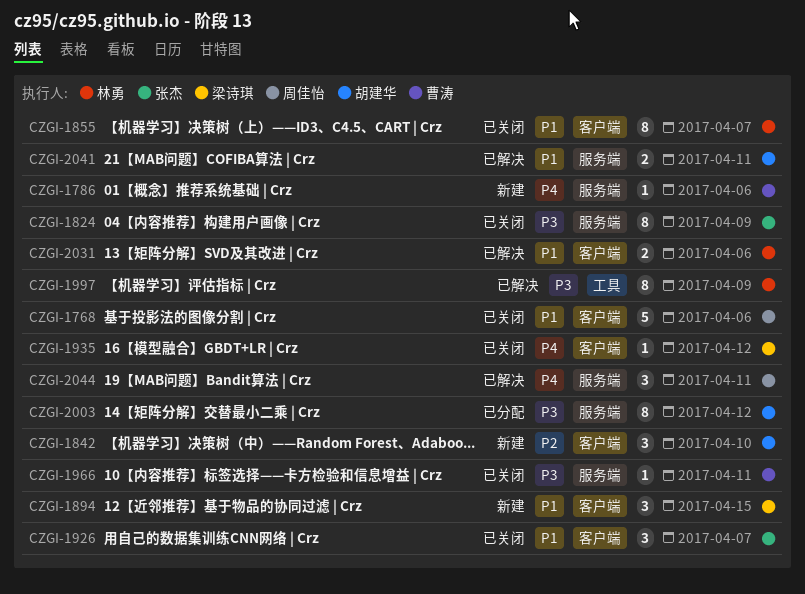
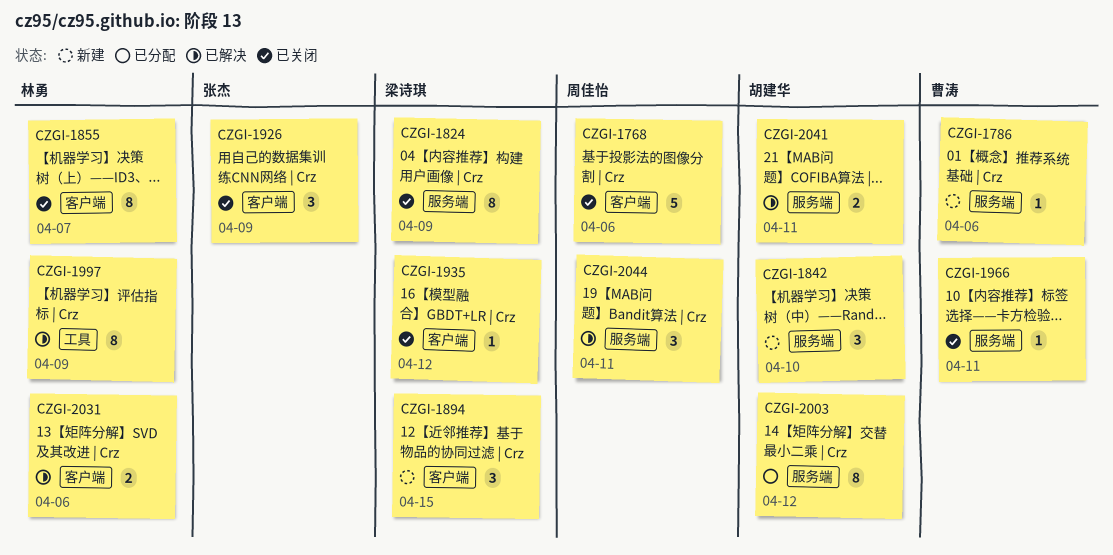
CZGI-1824, owner: 张杰 -> 梁诗琪
CZGI-1842, label: 客户端 -> 服务端
CZGI-1926, due: Apr 7 -> Apr 9

